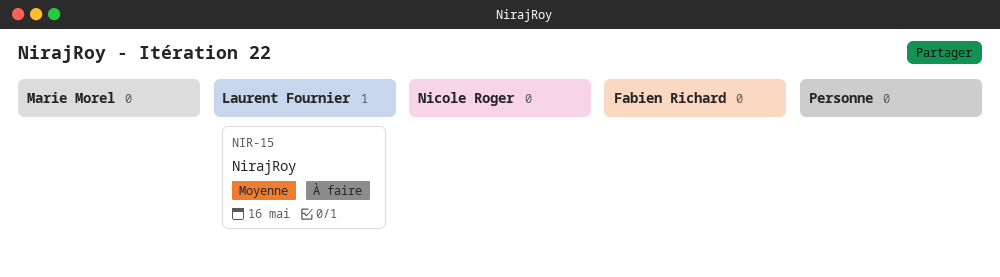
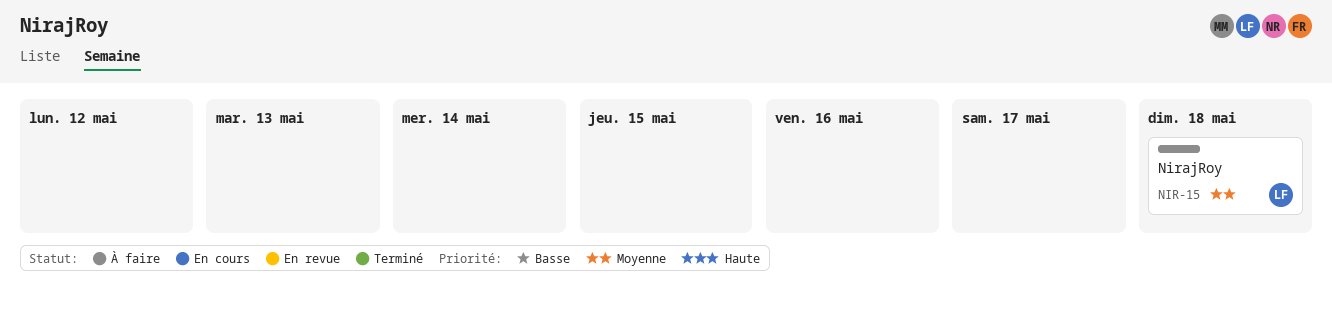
NIR-15, due: May 16 -> May 18

